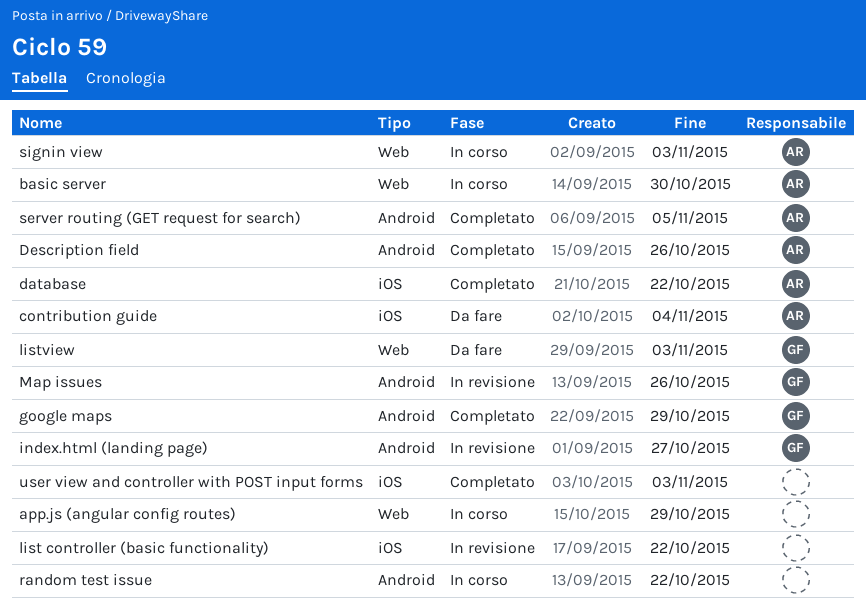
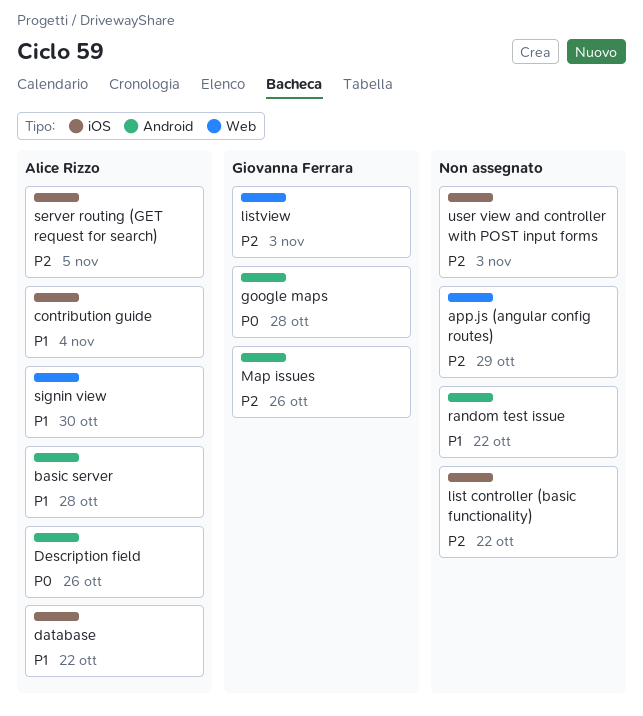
basic server, label: Web -> Android
basic server, due: Oct 30 -> Oct 28
google maps, due: Oct 29 -> Oct 28
index.html (landing page): present -> none
server routing (GET request for search), label: Android -> iOS
signin view, due: Nov 3 -> Oct 30

